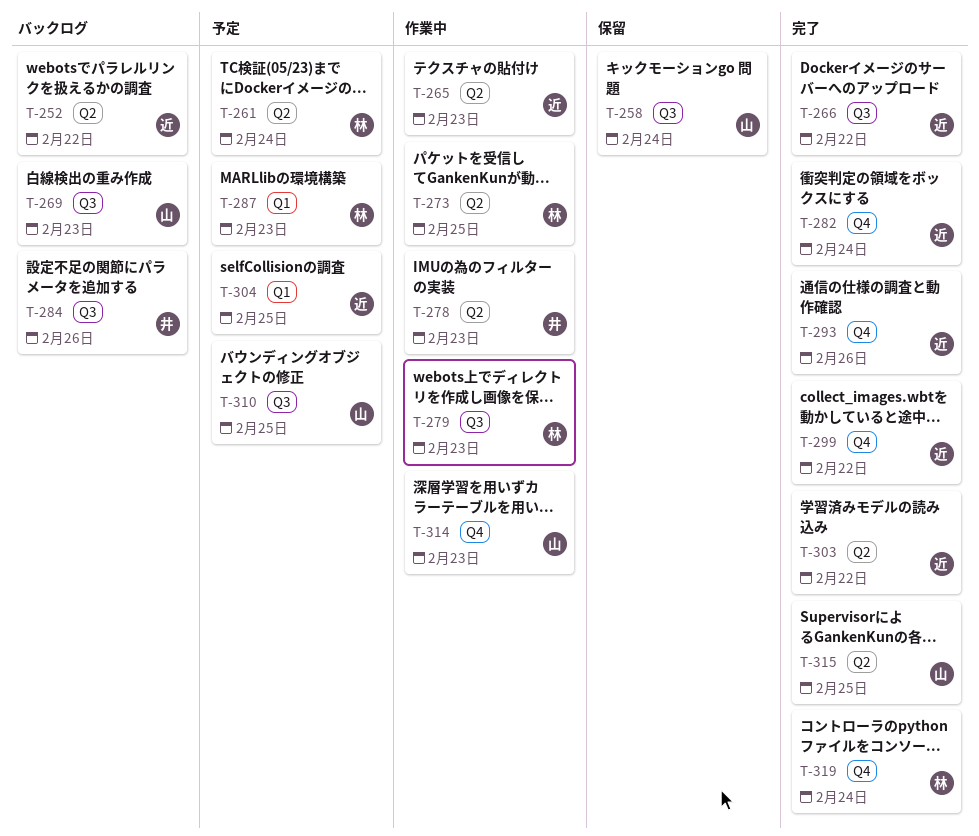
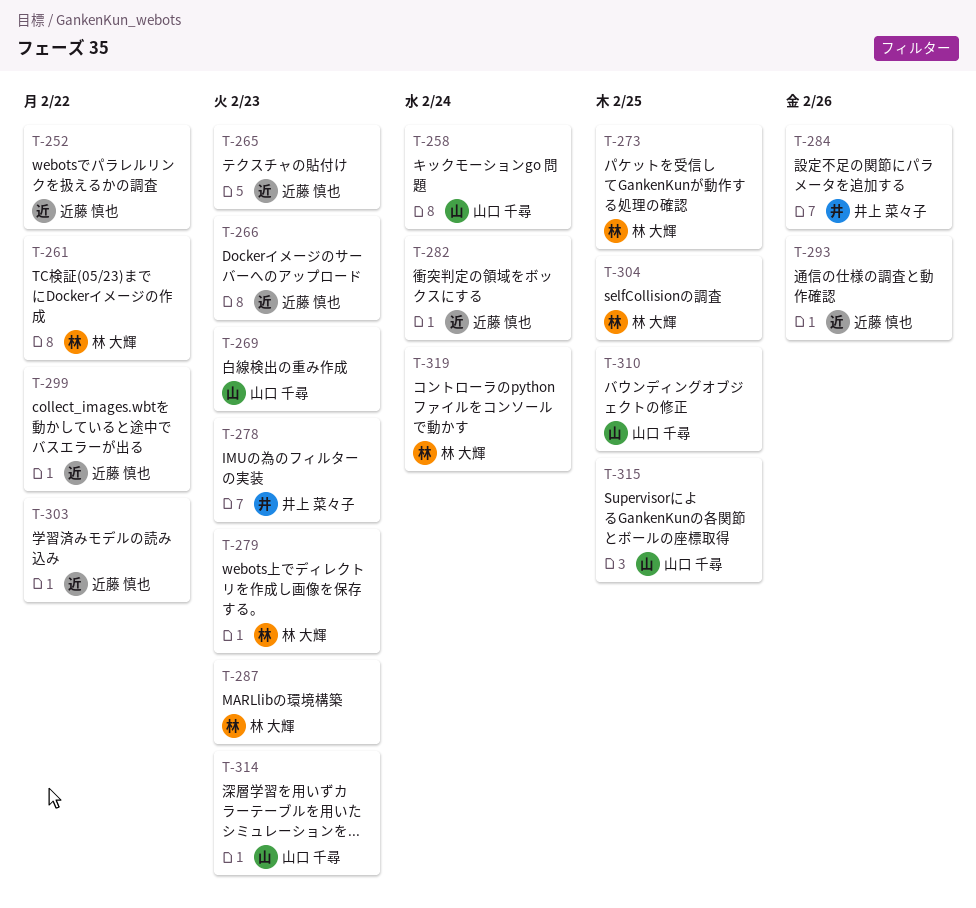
T-261, due: Feb 24 -> Feb 22
T-266, due: Feb 22 -> Feb 23
T-304, owner: 近藤 慎也 -> 林 大輝

